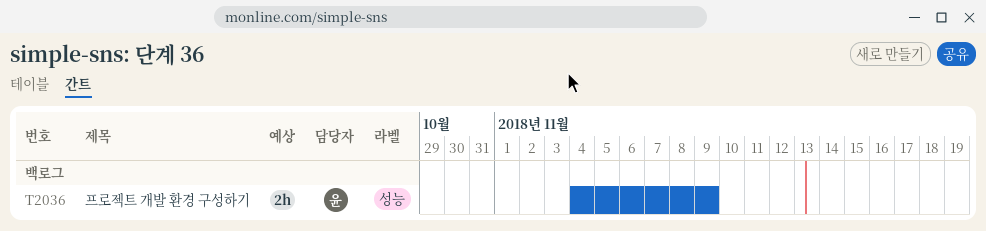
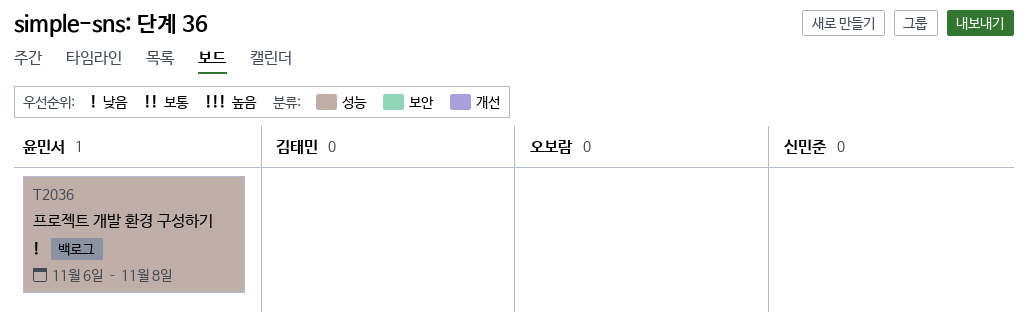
T2036, start: Nov 4 -> Nov 6
T2036, due: Nov 9 -> Nov 8

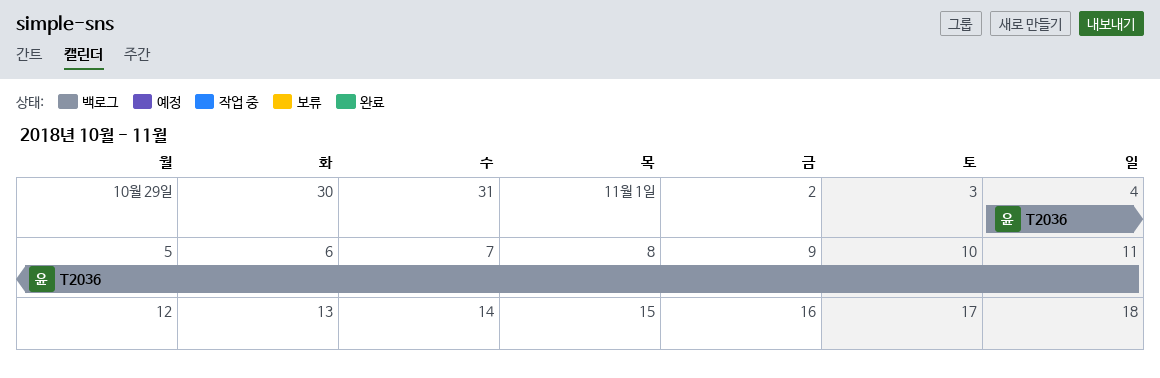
T2036, start: Nov 6 -> Nov 4
T2036, due: Nov 8 -> Nov 11

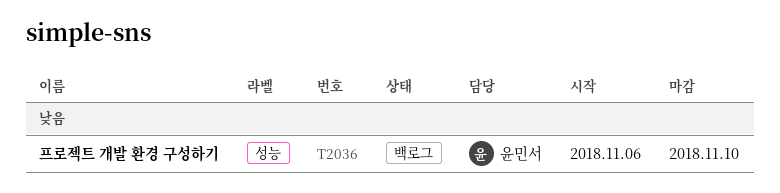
T2036, start: Nov 4 -> Nov 6
T2036, due: Nov 11 -> Nov 10

